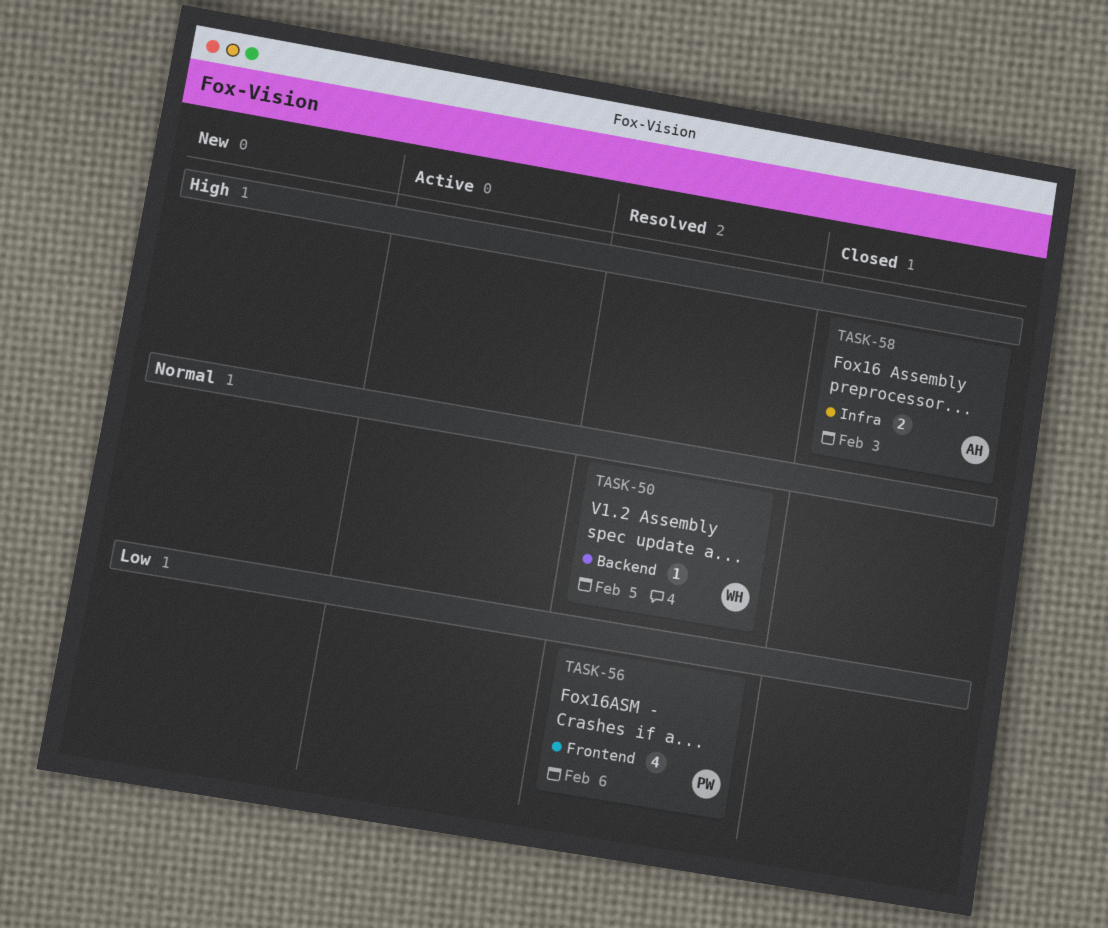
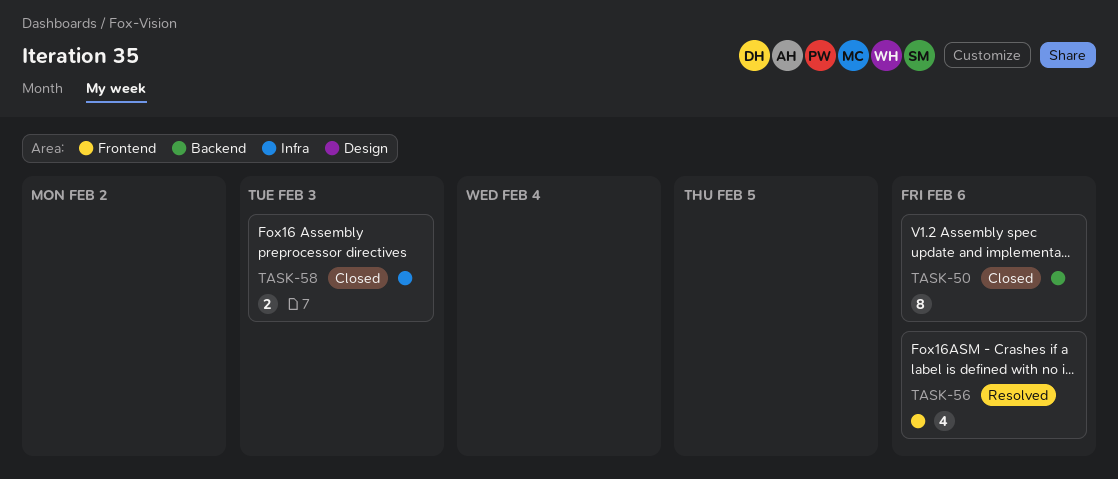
TASK-50, status: Resolved -> Closed
TASK-50, estimate: 1 -> 8
TASK-50, due: Feb 5 -> Feb 6

